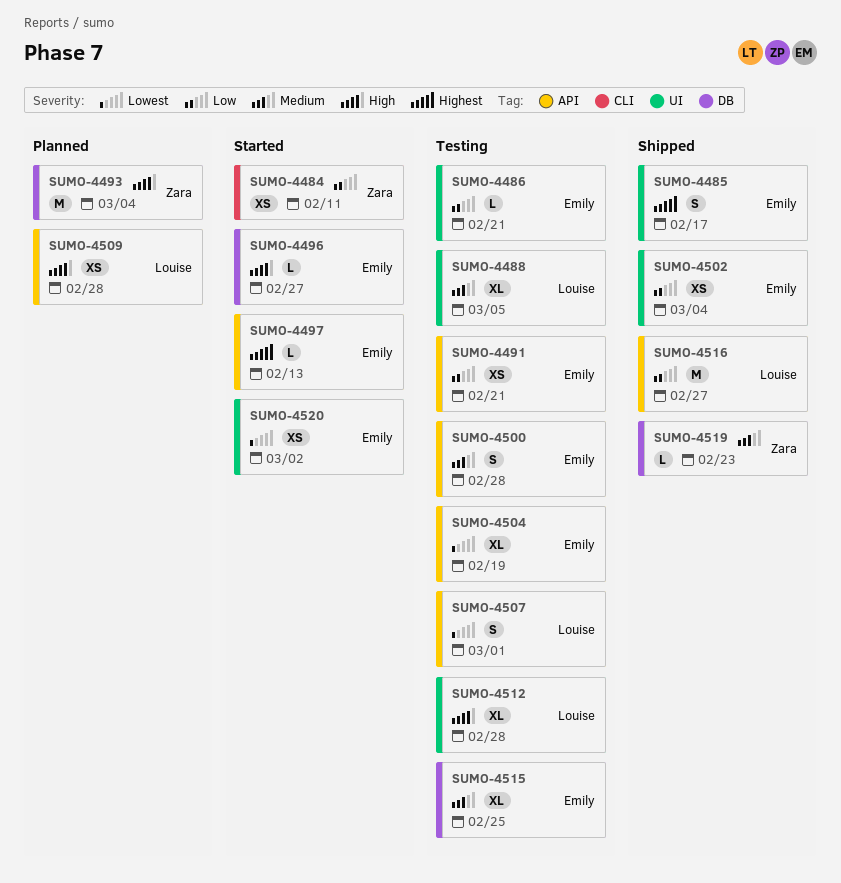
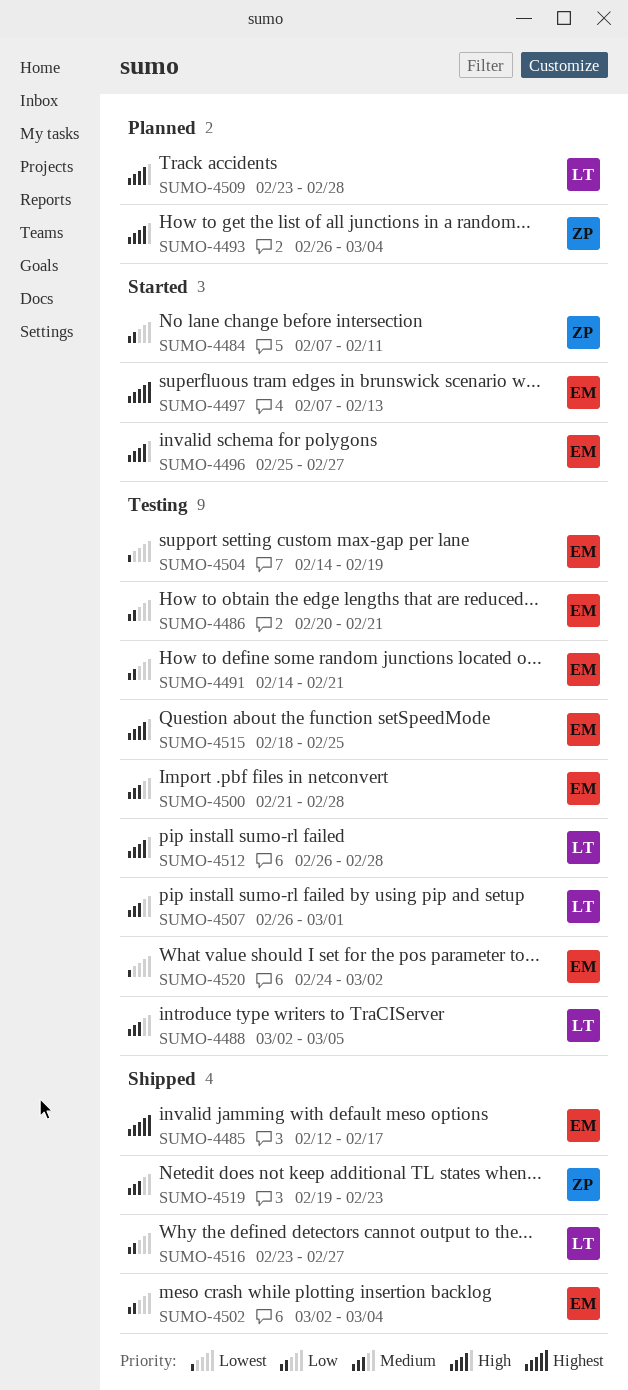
SUMO-4507, priority: Lowest -> Medium
SUMO-4515, priority: Medium -> High
SUMO-4520, status: Started -> Testing

